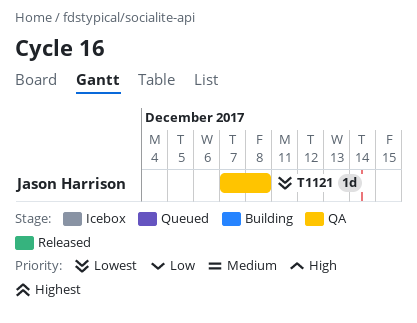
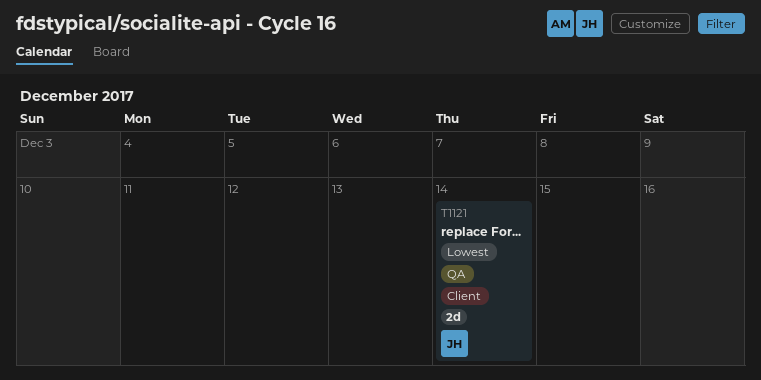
T1121, estimate: 1d -> 2d
T1121, due: Dec 8 -> Dec 14

